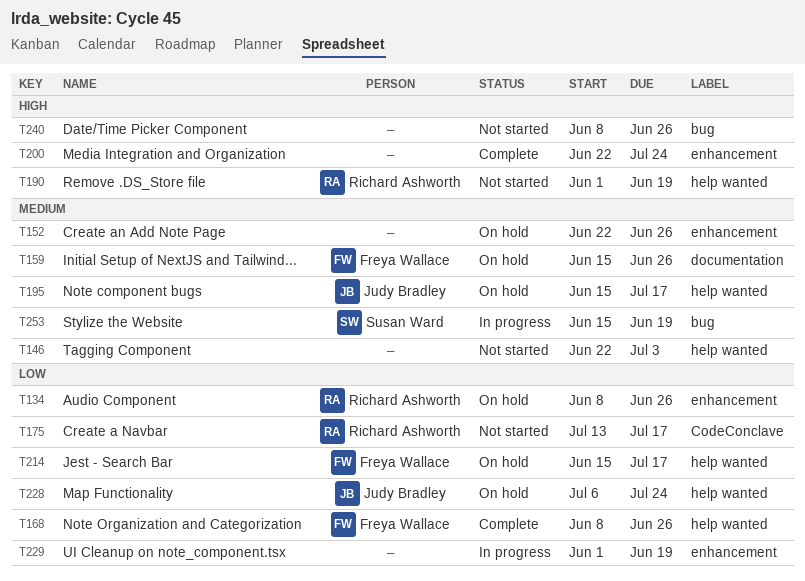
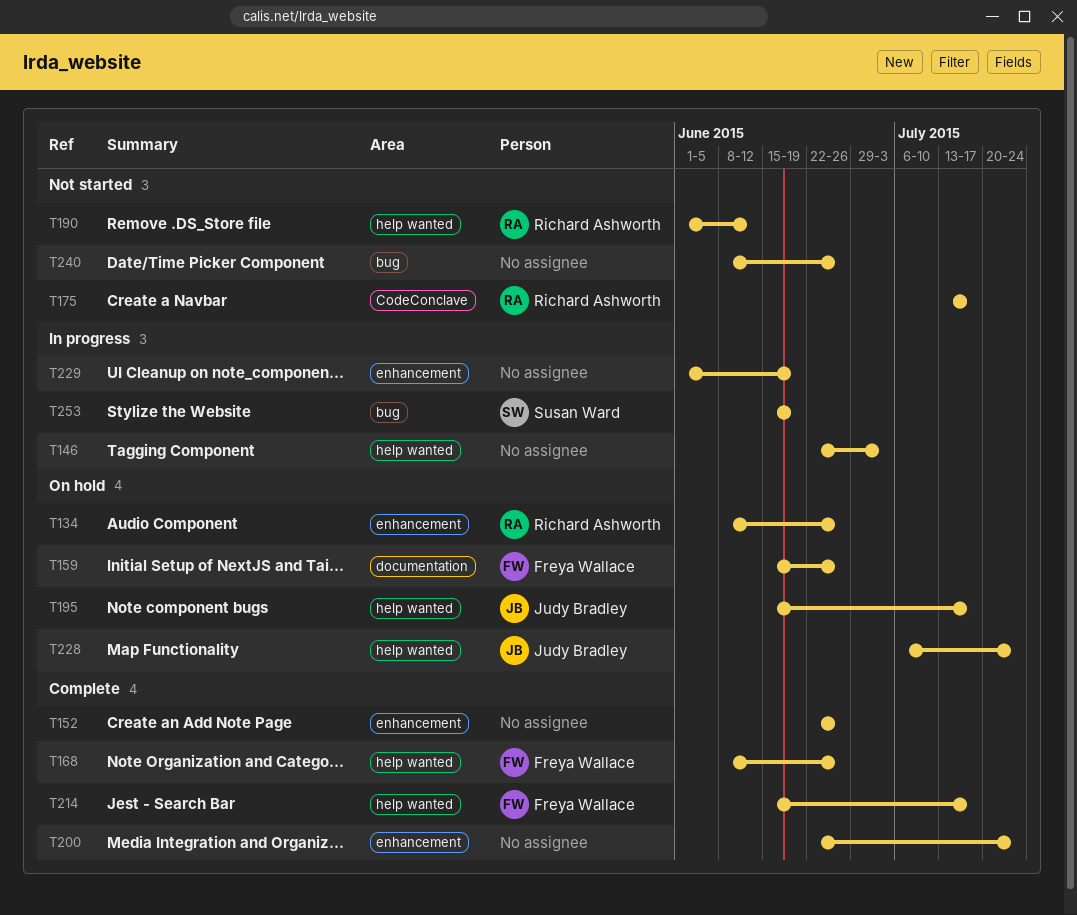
T146, status: Not started -> In progress
T152, status: On hold -> Complete
T190, due: Jun 19 -> Jun 12
T214, status: On hold -> Complete

